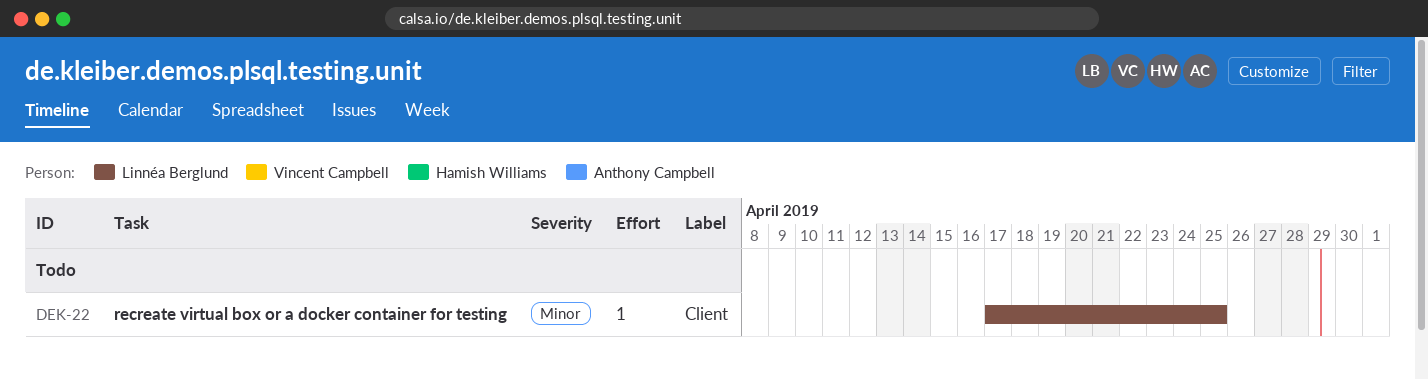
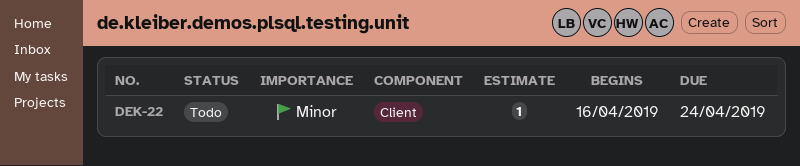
DEK-22, start: Apr 17 -> Apr 16
DEK-22, due: Apr 25 -> Apr 24

